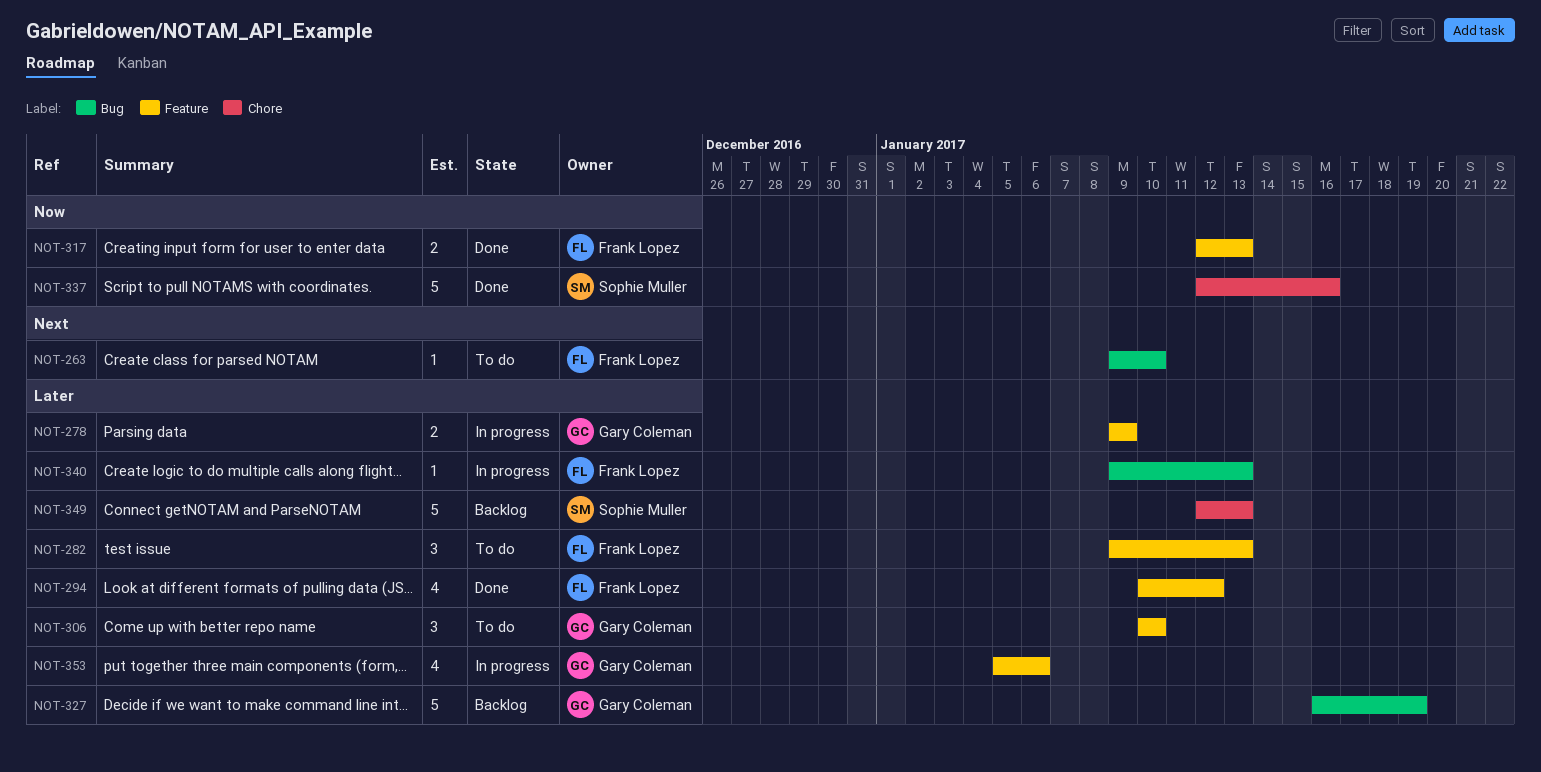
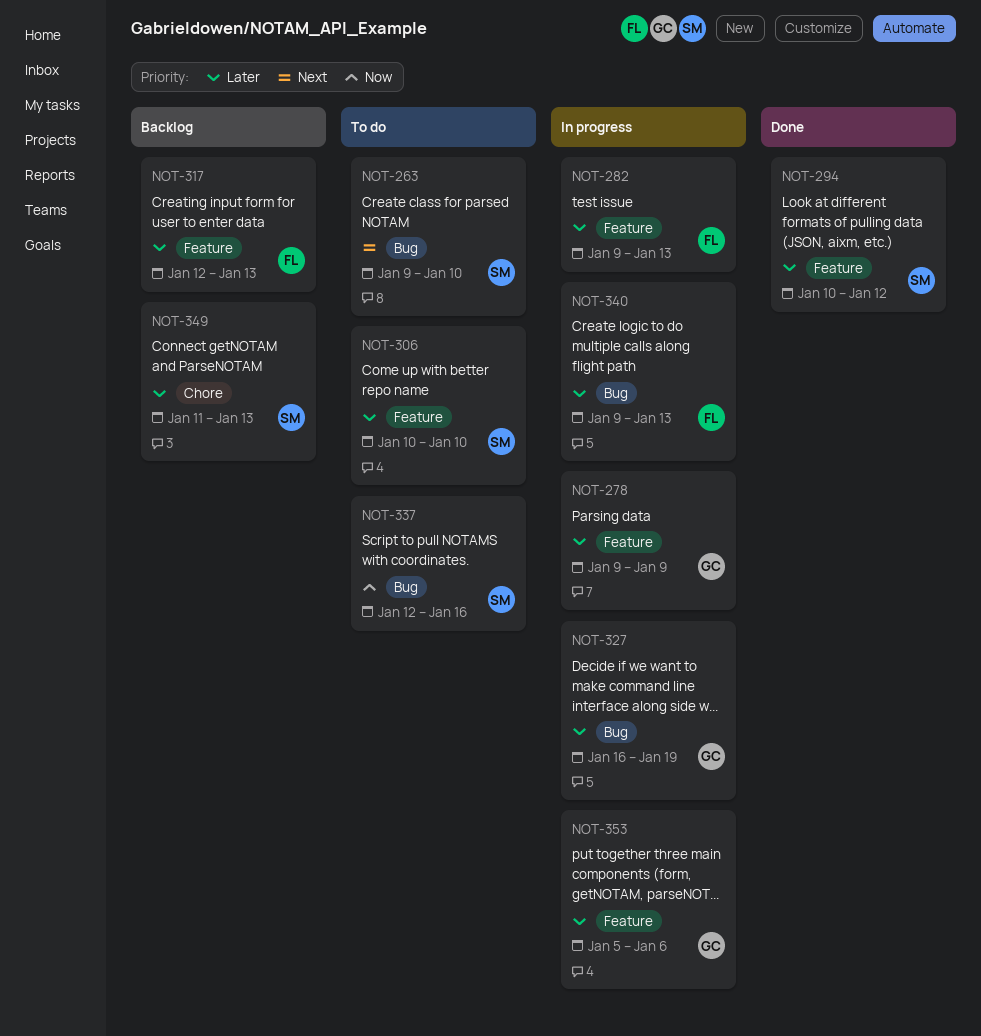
NOT-263, owner: Frank Lopez -> Sophie Muller
NOT-282, status: To do -> In progress
NOT-294, owner: Frank Lopez -> Sophie Muller
NOT-306, owner: Gary Coleman -> Sophie Muller
NOT-317, status: Done -> Backlog
NOT-317, priority: Now -> Later
NOT-327, status: Backlog -> In progress
NOT-337, status: Done -> To do
NOT-337, label: Chore -> Bug
NOT-349, start: Jan 12 -> Jan 11

